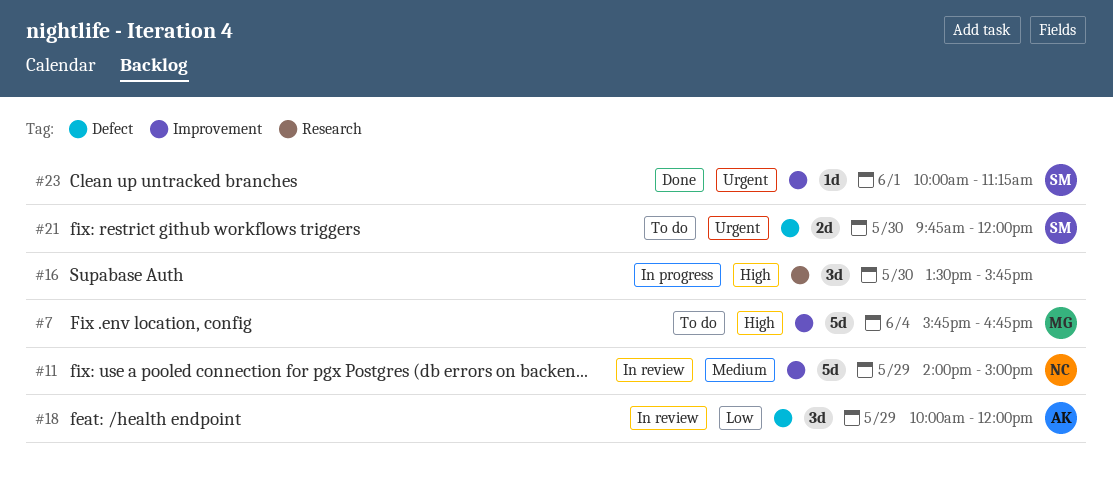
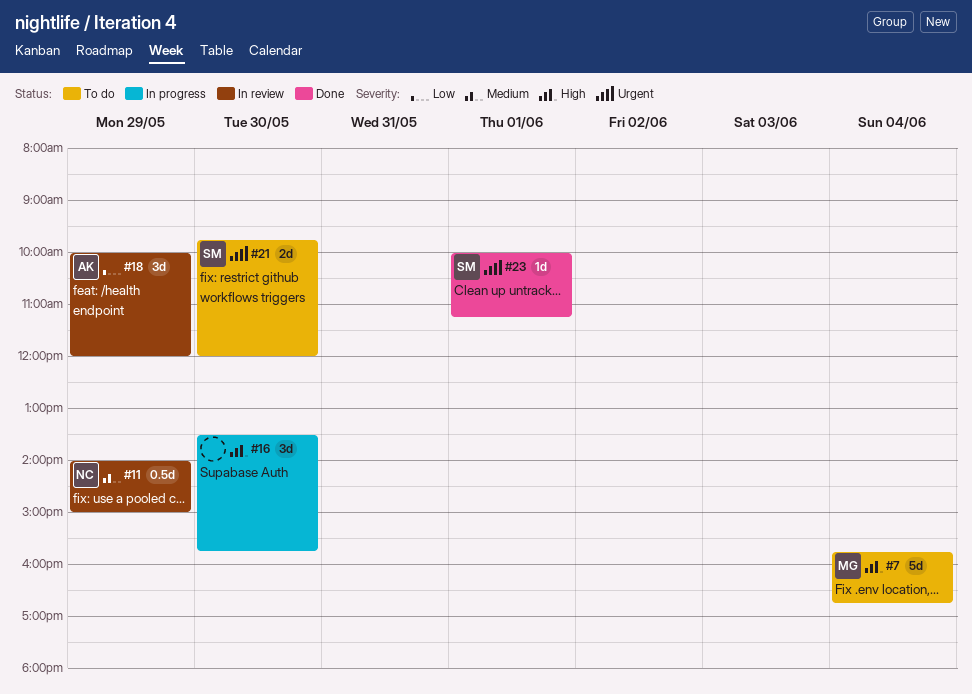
#11, estimate: 5d -> 0.5d

